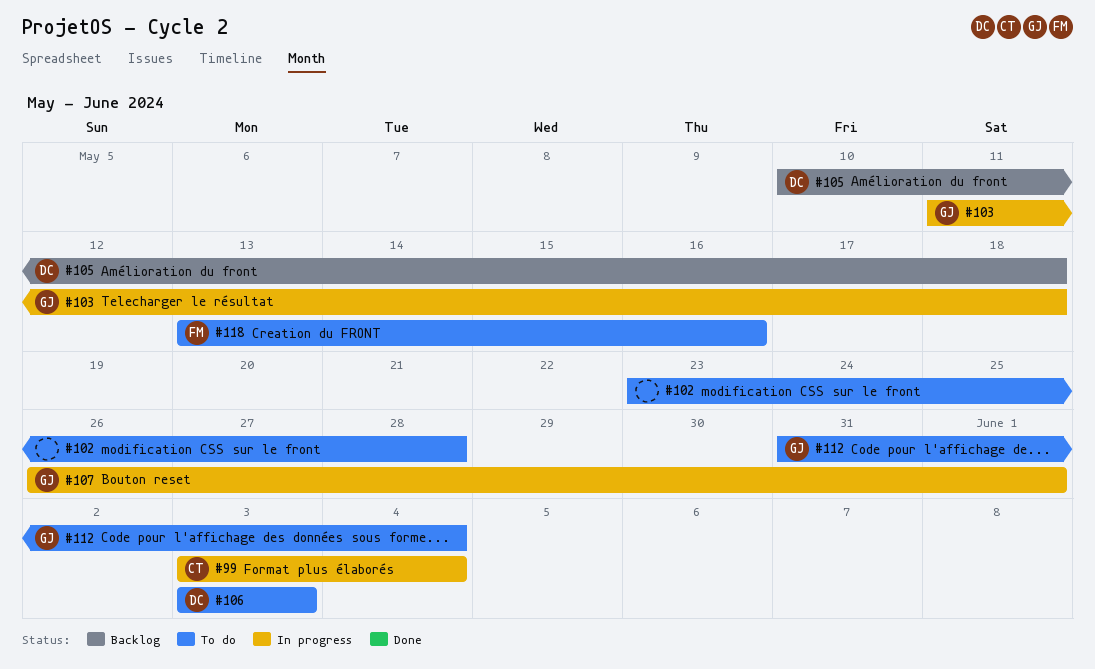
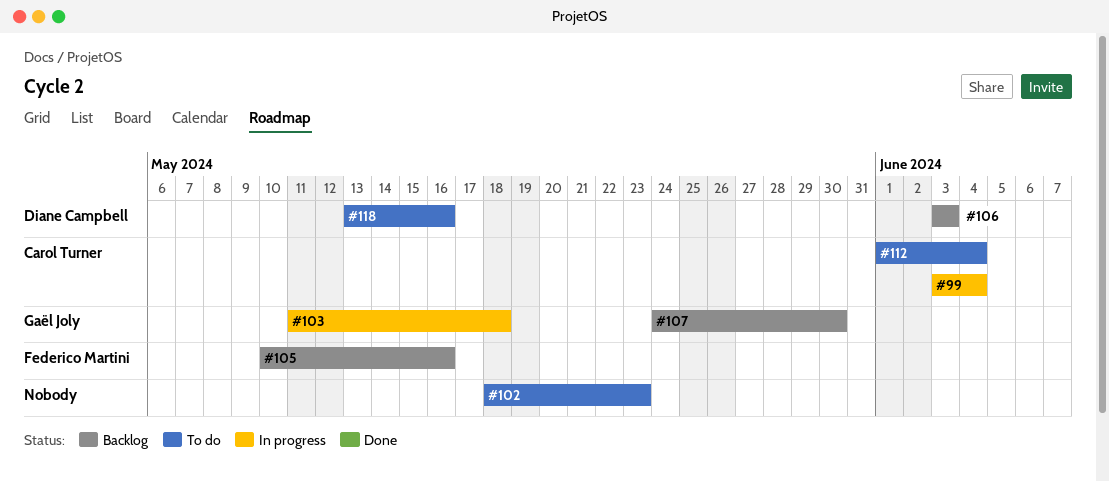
#102, start: May 23 -> May 18
#102, due: May 28 -> May 23
#105, owner: Diane Campbell -> Federico Martini
#105, due: May 18 -> May 16
#106, status: To do -> Backlog
#107, status: In progress -> Backlog
#107, start: May 26 -> May 24
#107, due: Jun 1 -> May 30
#112, owner: Gaël Joly -> Carol Turner
#112, start: May 31 -> Jun 1
#118, owner: Federico Martini -> Diane Campbell

